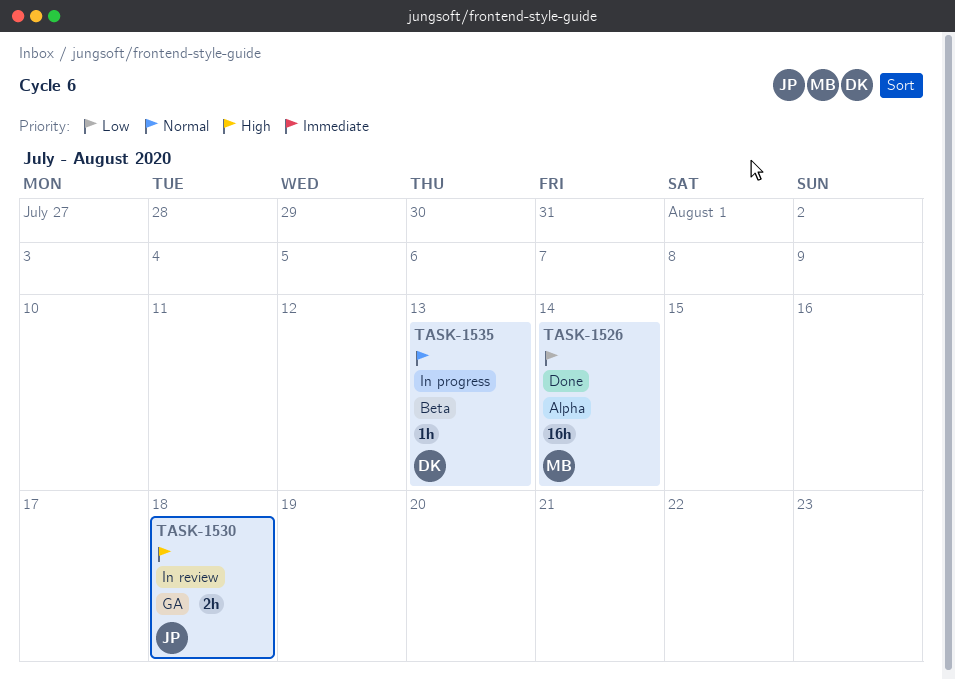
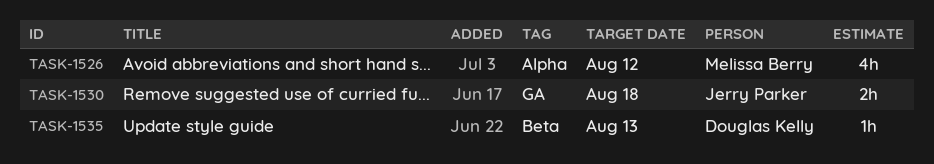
TASK-1526, estimate: 16h -> 4h
TASK-1526, due: Aug 14 -> Aug 12

